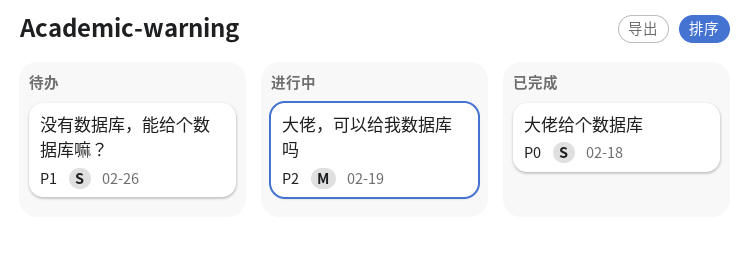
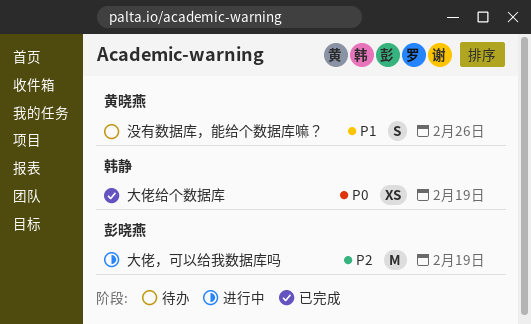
大佬给个数据库, estimate: S -> XS
大佬给个数据库, due: Feb 18 -> Feb 19

